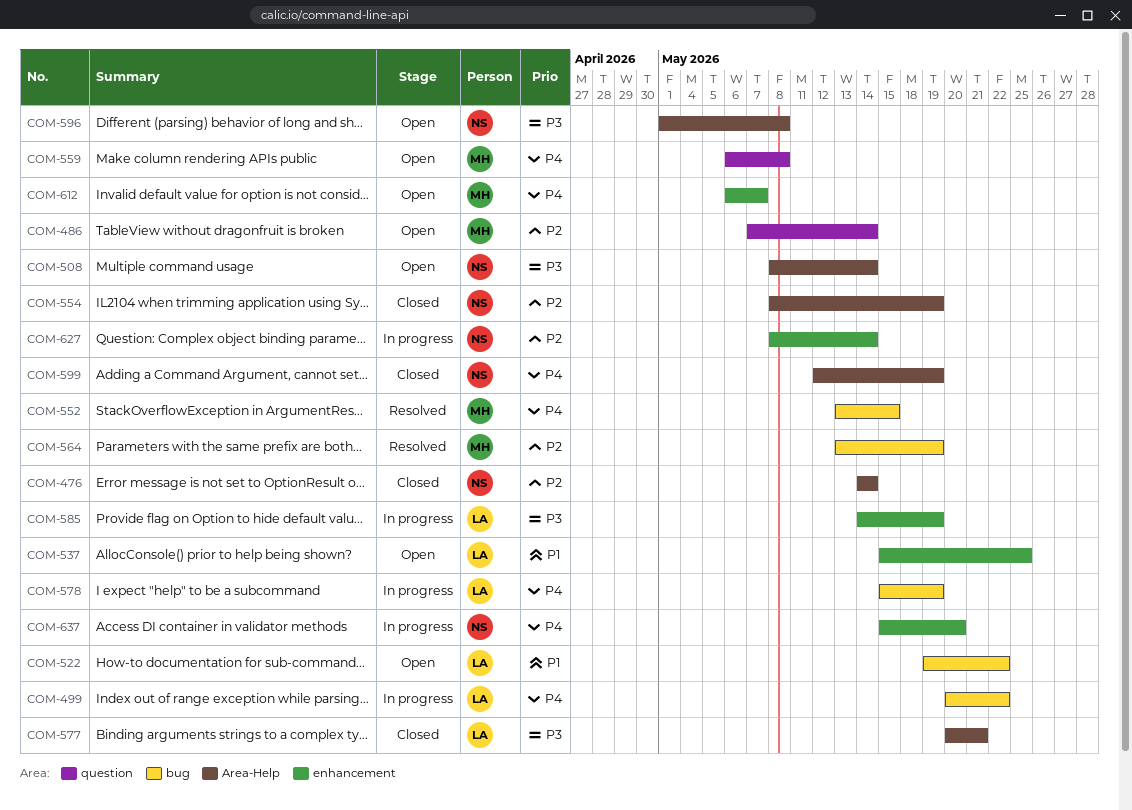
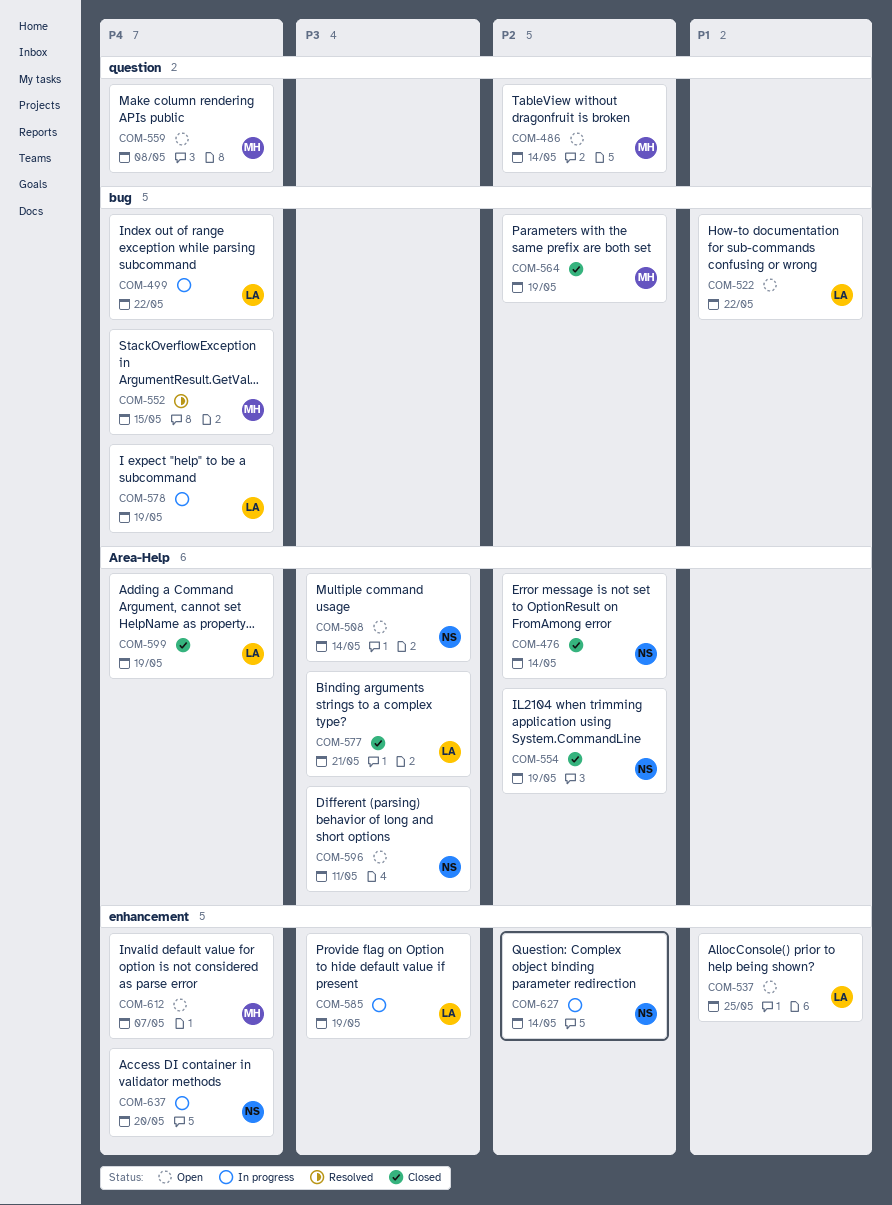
COM-564, status: Resolved -> Closed
COM-596, due: May 8 -> May 11
COM-599, owner: NS -> LA

